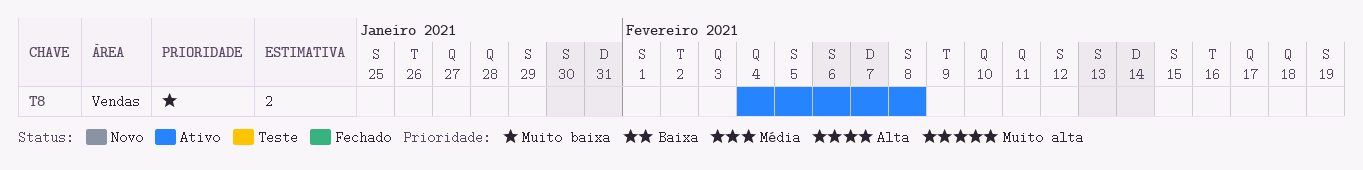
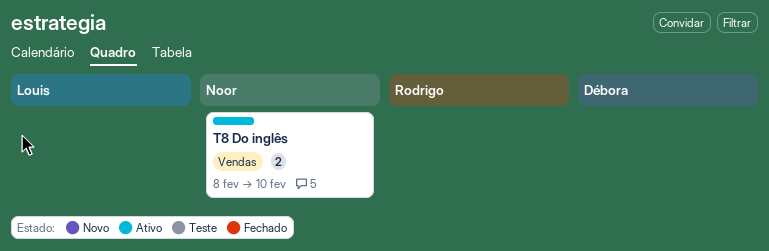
T8, start: Feb 4 -> Feb 8
T8, due: Feb 8 -> Feb 10

